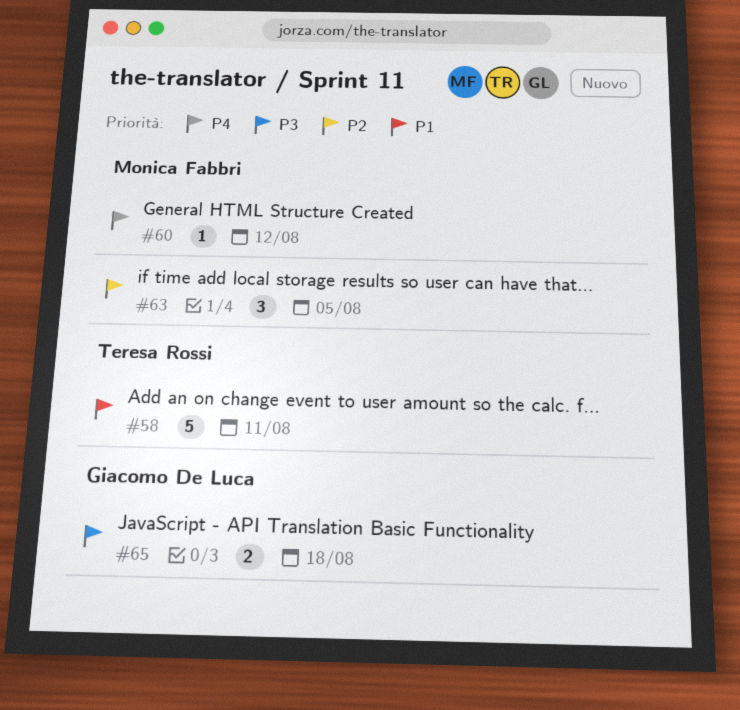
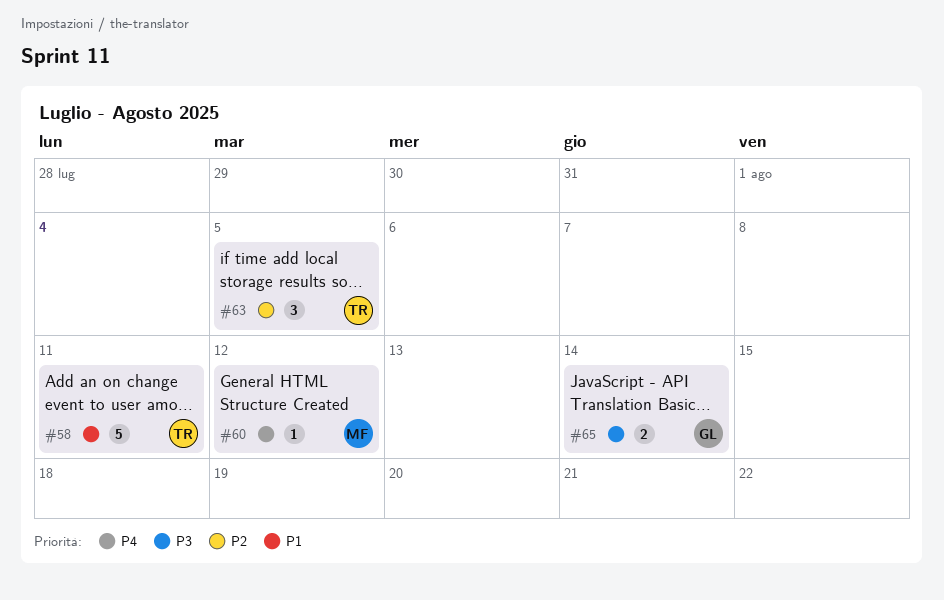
#63, owner: Monica Fabbri -> Teresa Rossi
#65, due: Aug 18 -> Aug 14

